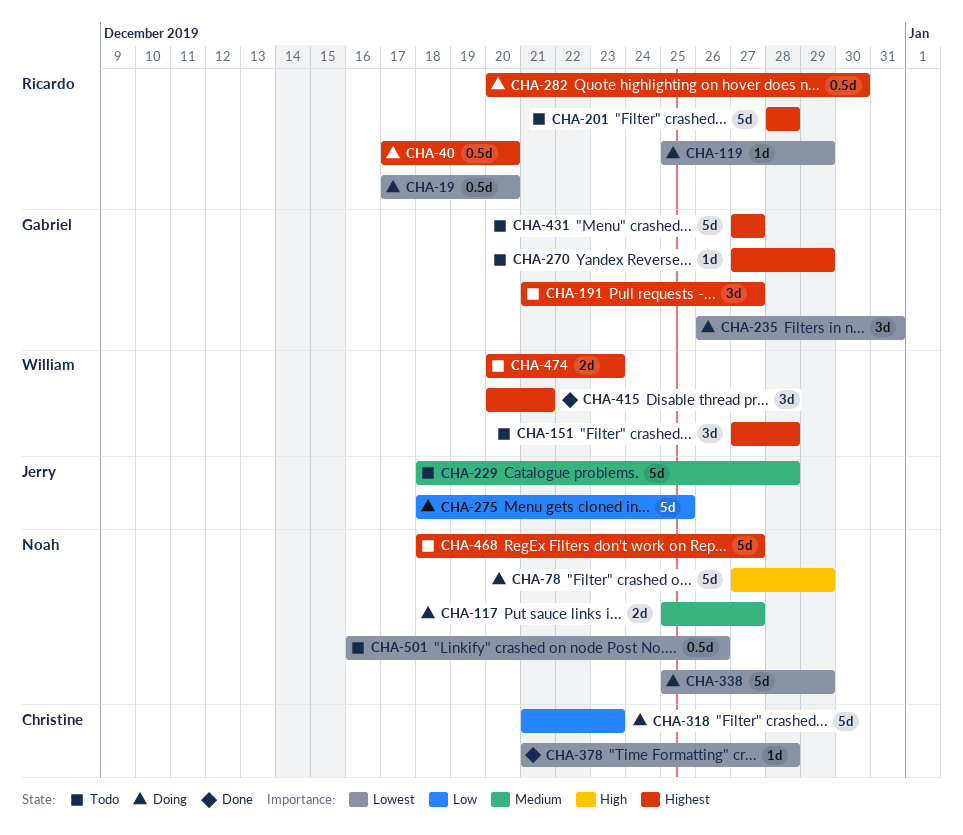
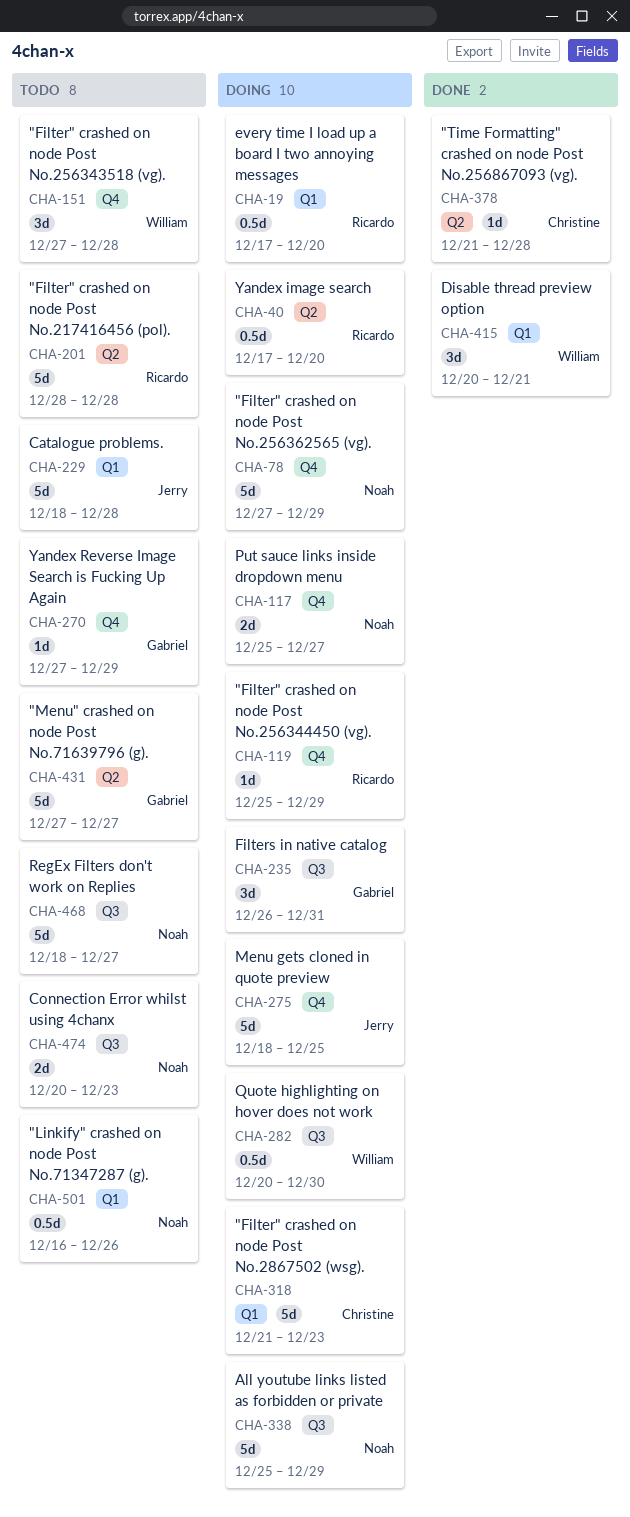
CHA-191: present -> none
CHA-282, owner: Ricardo -> William
CHA-474, owner: William -> Noah

